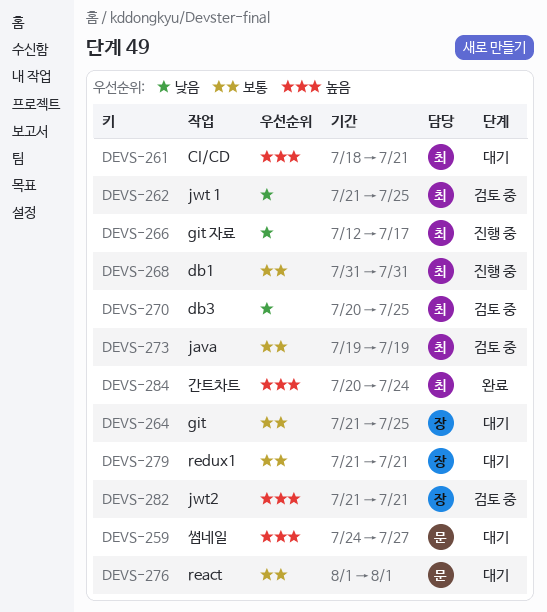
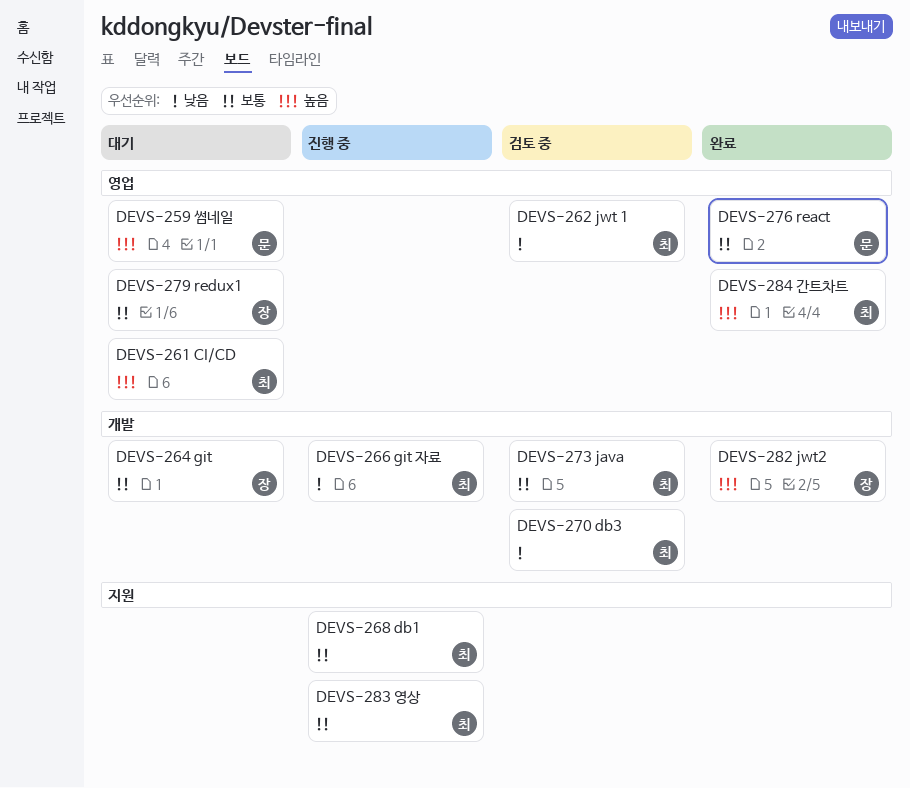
DEVS-276, status: 대기 -> 완료
DEVS-282, status: 검토 중 -> 완료
DEVS-283: none -> present

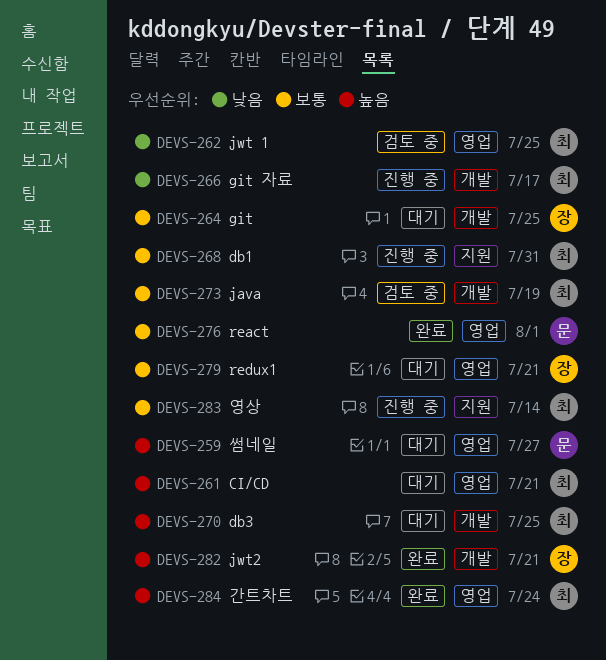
DEVS-270, status: 검토 중 -> 대기
DEVS-270, priority: 낮음 -> 높음

